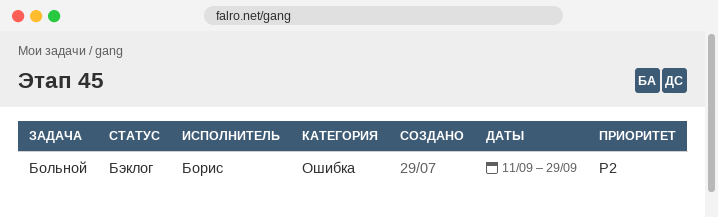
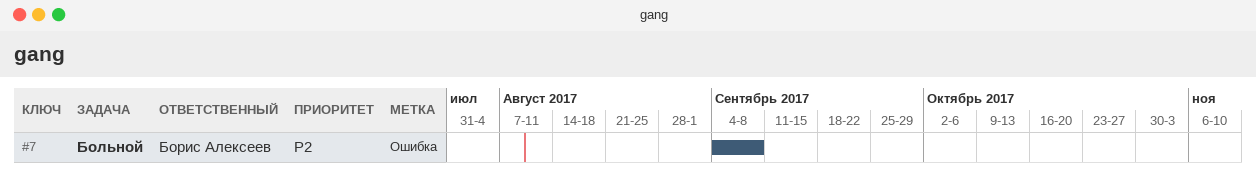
Больной, start: Sep 11 -> Sep 4
Больной, due: Sep 29 -> Sep 8

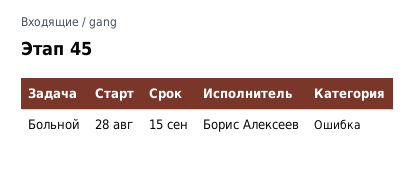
Больной, start: Sep 4 -> Aug 28
Больной, due: Sep 8 -> Sep 15

